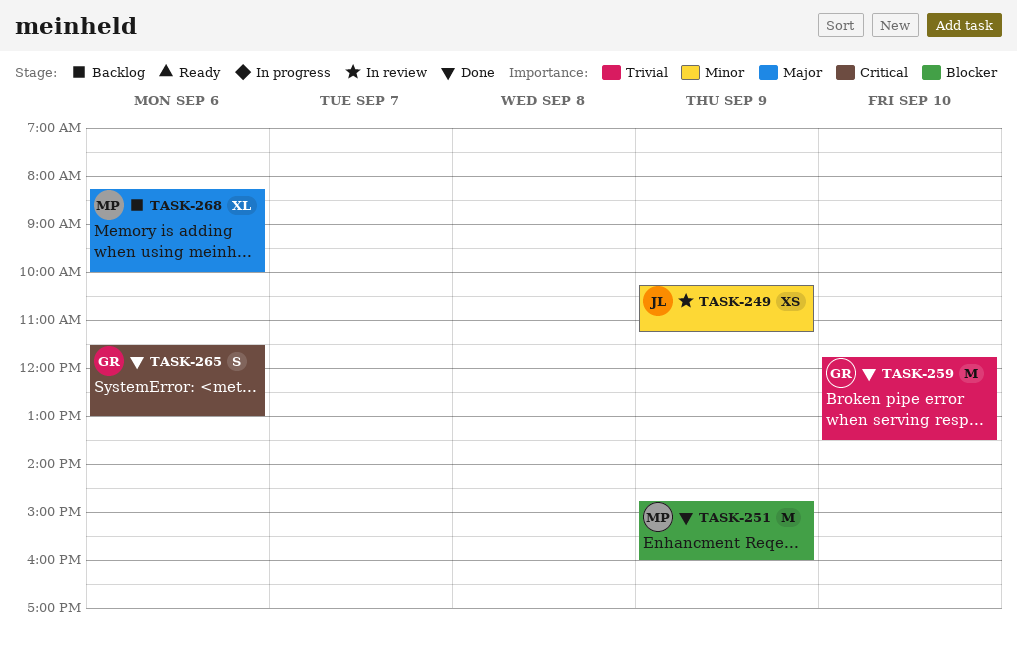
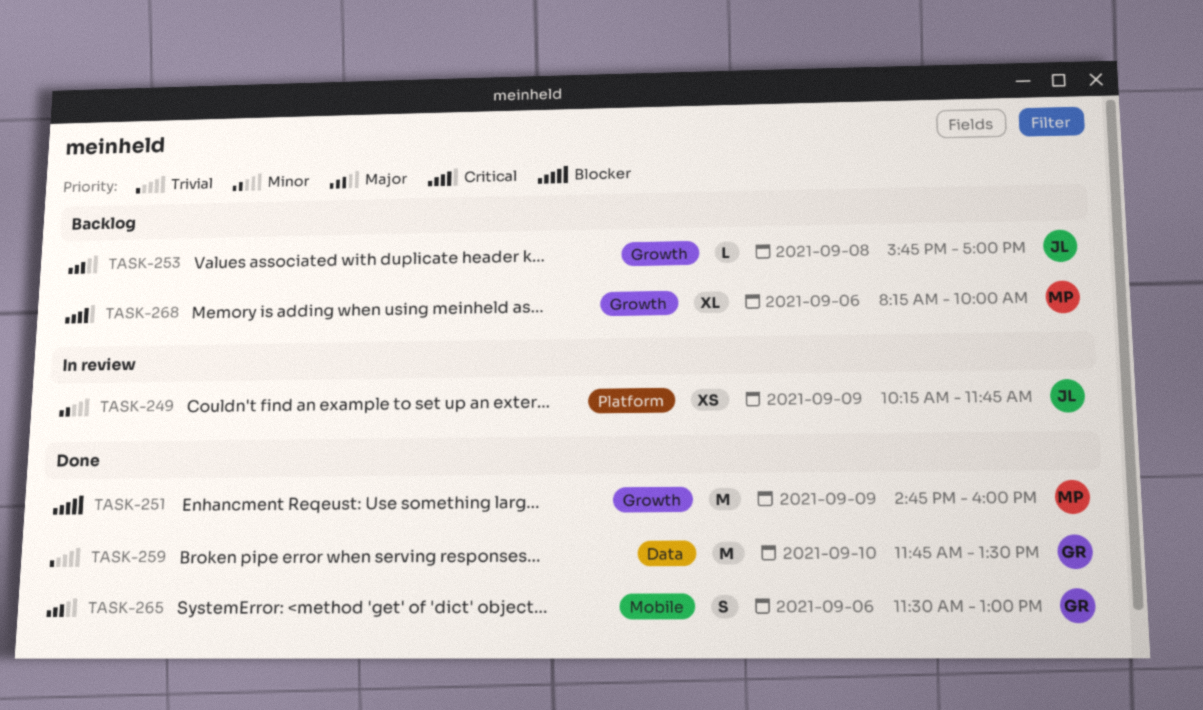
TASK-249, ends: 11:15 -> 11:45
TASK-253: none -> present
TASK-265, priority: Critical -> Major
TASK-268, priority: Major -> Critical

